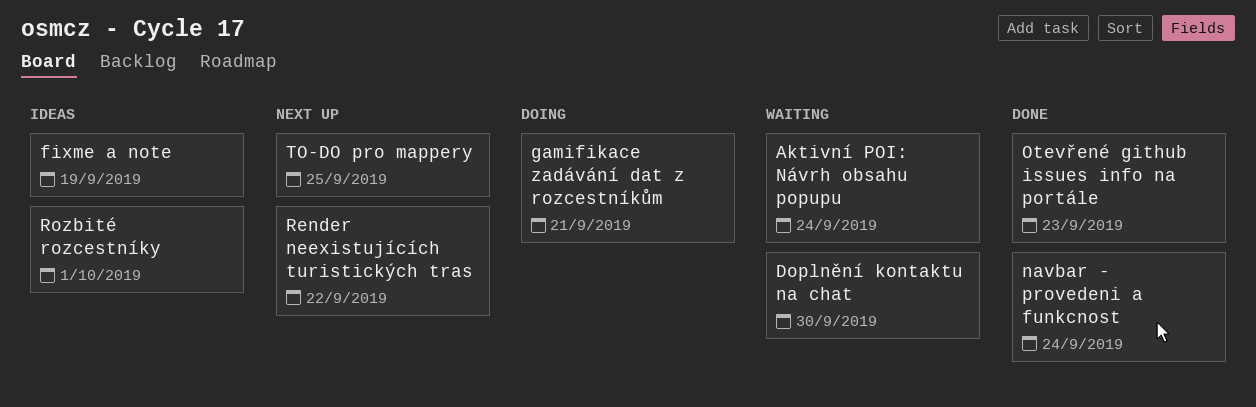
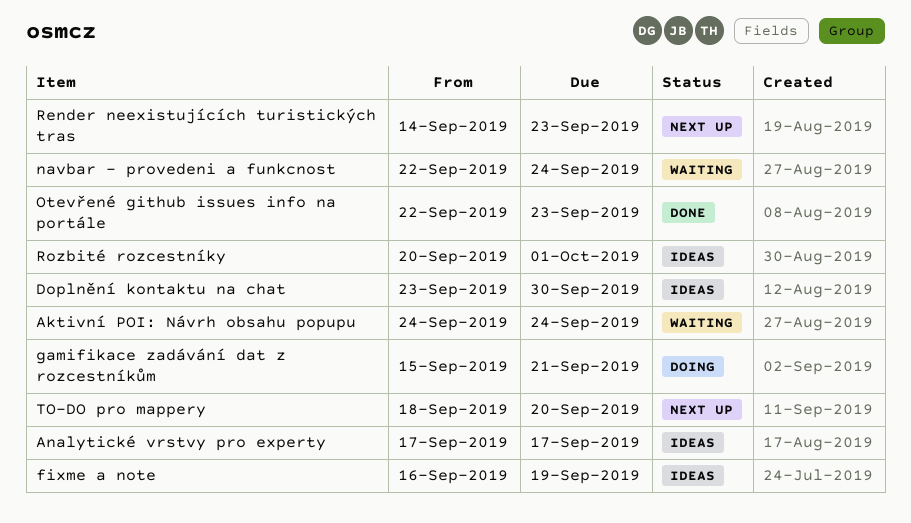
Analytické vrstvy pro experty: none -> present
Doplnění kontaktu na chat, status: Waiting -> Ideas
navbar - provedeni a funkcnost, status: Done -> Waiting
Render neexistujících turistických tras, due: Sep 22 -> Sep 23
TO-DO pro mappery, due: Sep 25 -> Sep 20

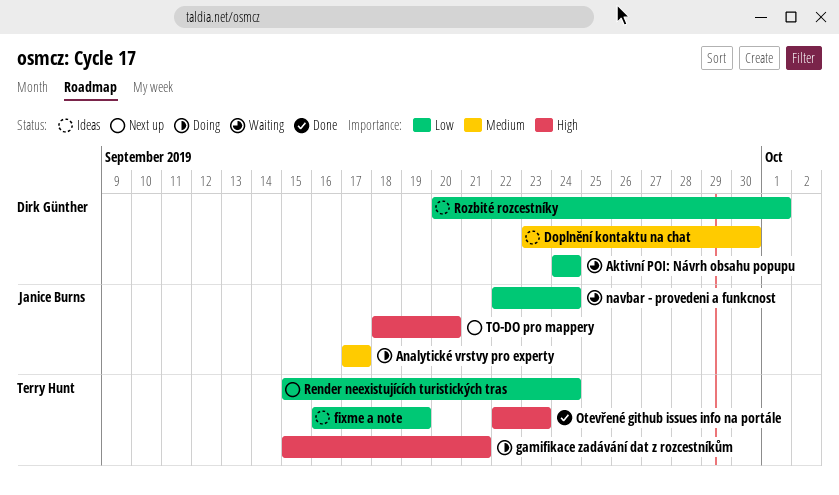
Analytické vrstvy pro experty, status: Ideas -> Doing
Render neexistujících turistických tras, start: Sep 14 -> Sep 15
Render neexistujících turistických tras, due: Sep 23 -> Sep 24

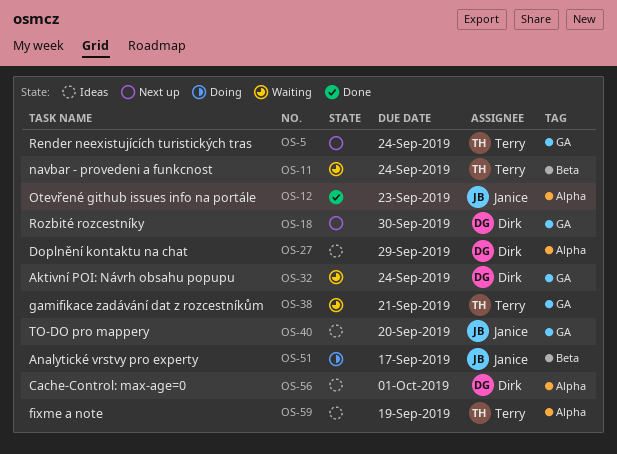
Cache-Control: max-age=0: none -> present
Doplnění kontaktu na chat, due: Sep 30 -> Sep 29
gamifikace zadávání dat z rozcestníkům, status: Doing -> Waiting
navbar - provedeni a funkcnost, owner: Janice Burns -> Terry Hunt
Otevřené github issues info na portále, owner: Terry Hunt -> Janice Burns
Rozbité rozcestníky, status: Ideas -> Next up
Rozbité rozcestníky, due: Oct 1 -> Sep 30
TO-DO pro mappery, status: Next up -> Ideas

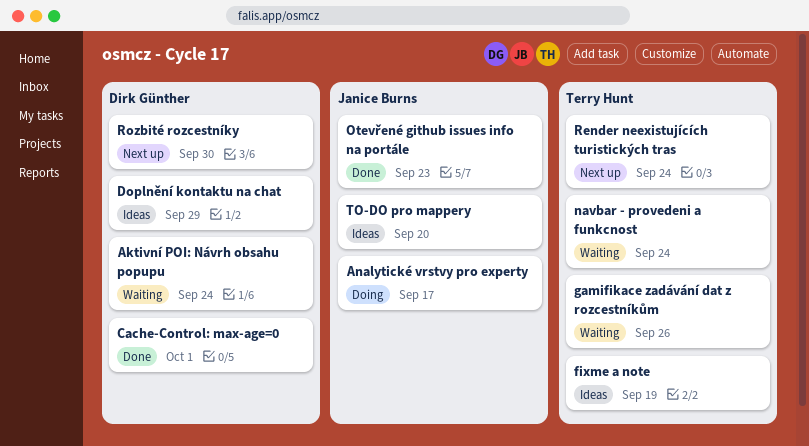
Cache-Control: max-age=0, status: Ideas -> Done
gamifikace zadávání dat z rozcestníkům, due: Sep 21 -> Sep 26

